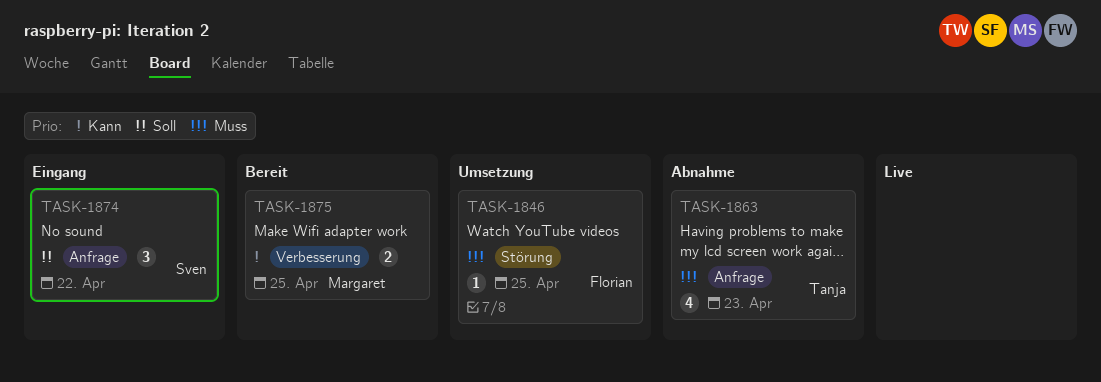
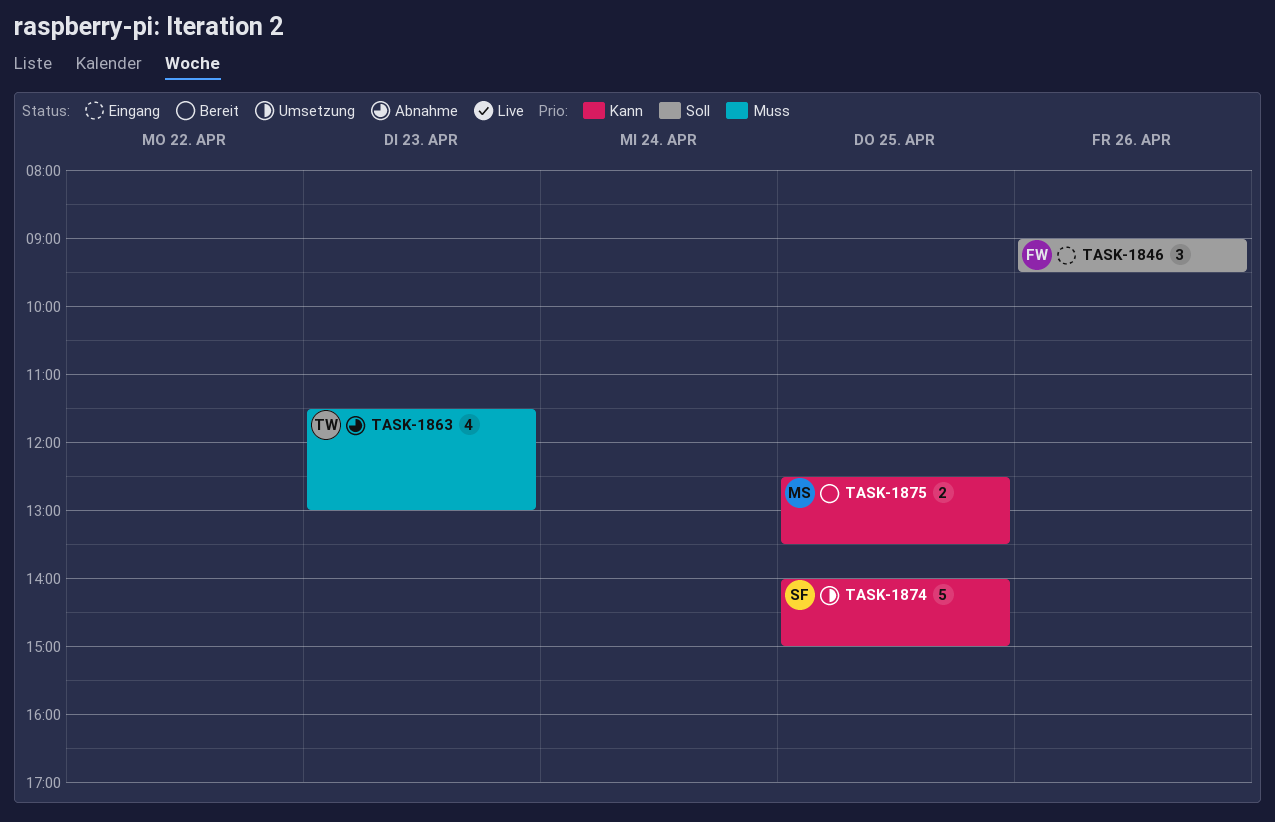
TASK-1846, status: Umsetzung -> Eingang
TASK-1846, priority: Muss -> Soll
TASK-1846, estimate: 1 -> 3
TASK-1846, day: Apr 25 -> Apr 26
TASK-1874, status: Eingang -> Umsetzung
TASK-1874, priority: Soll -> Kann
TASK-1874, estimate: 3 -> 5
TASK-1874, day: Apr 22 -> Apr 25

